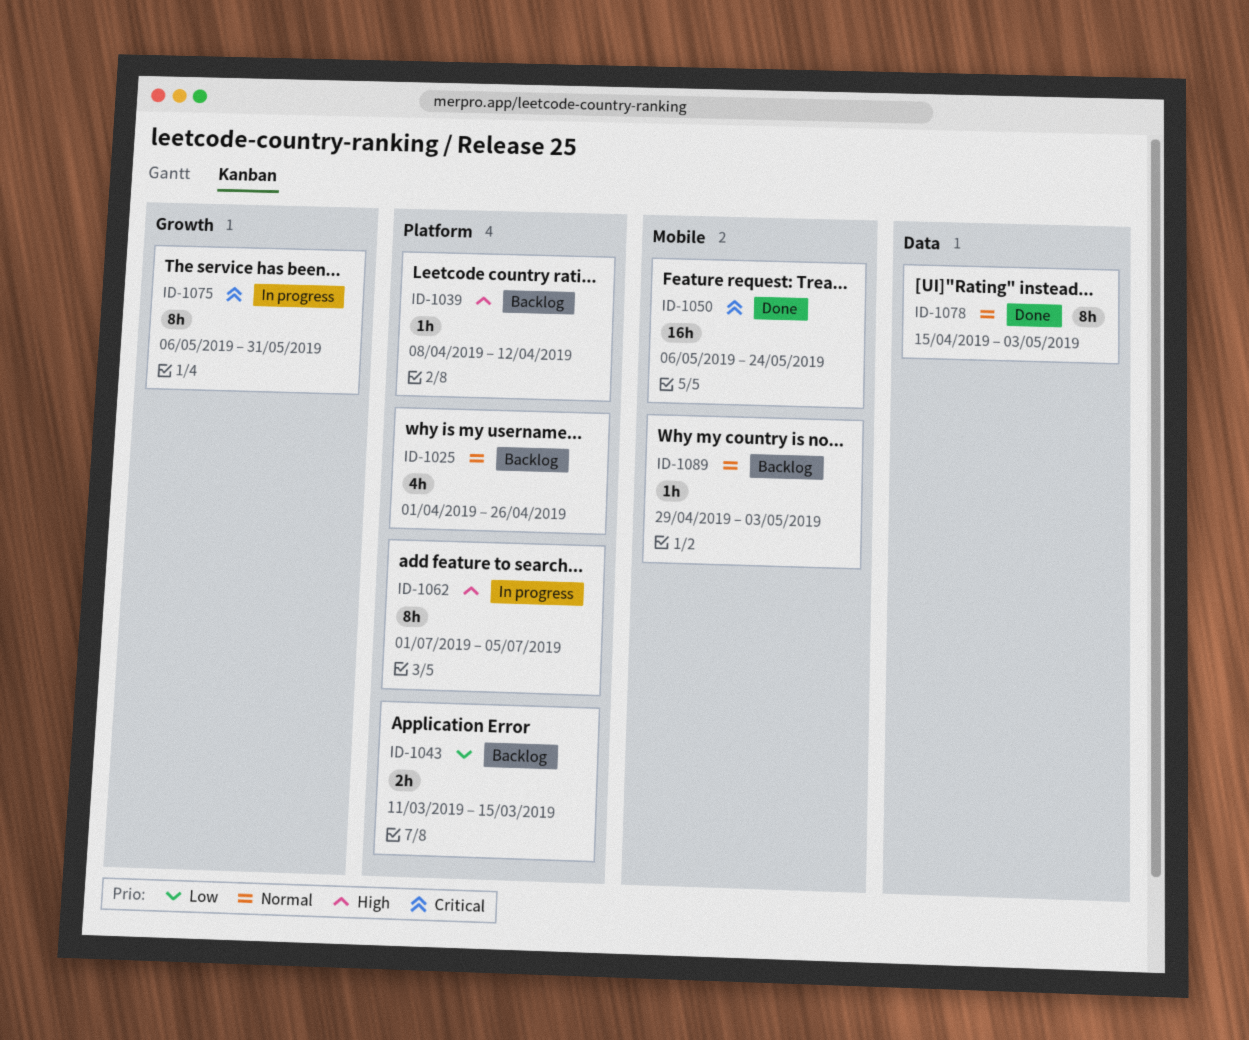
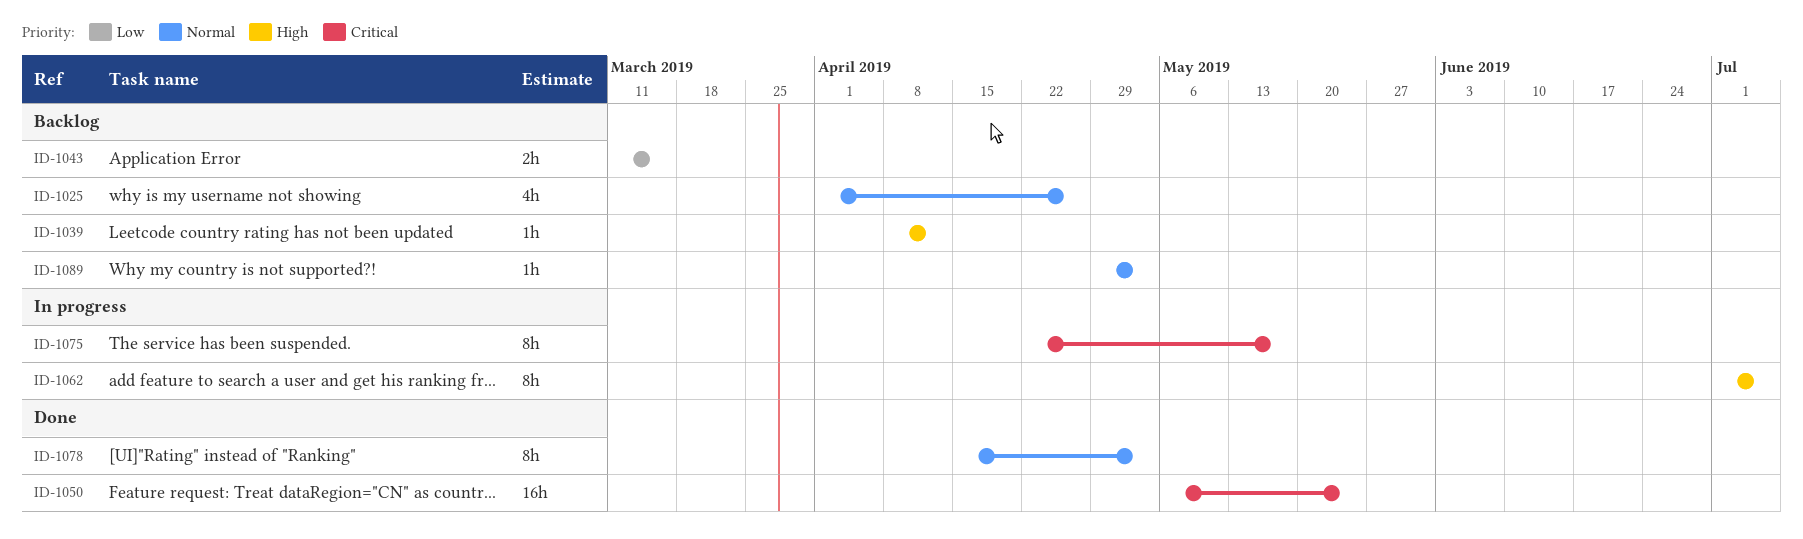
ID-1075, start: May 6 -> Apr 22
ID-1075, due: May 31 -> May 17

